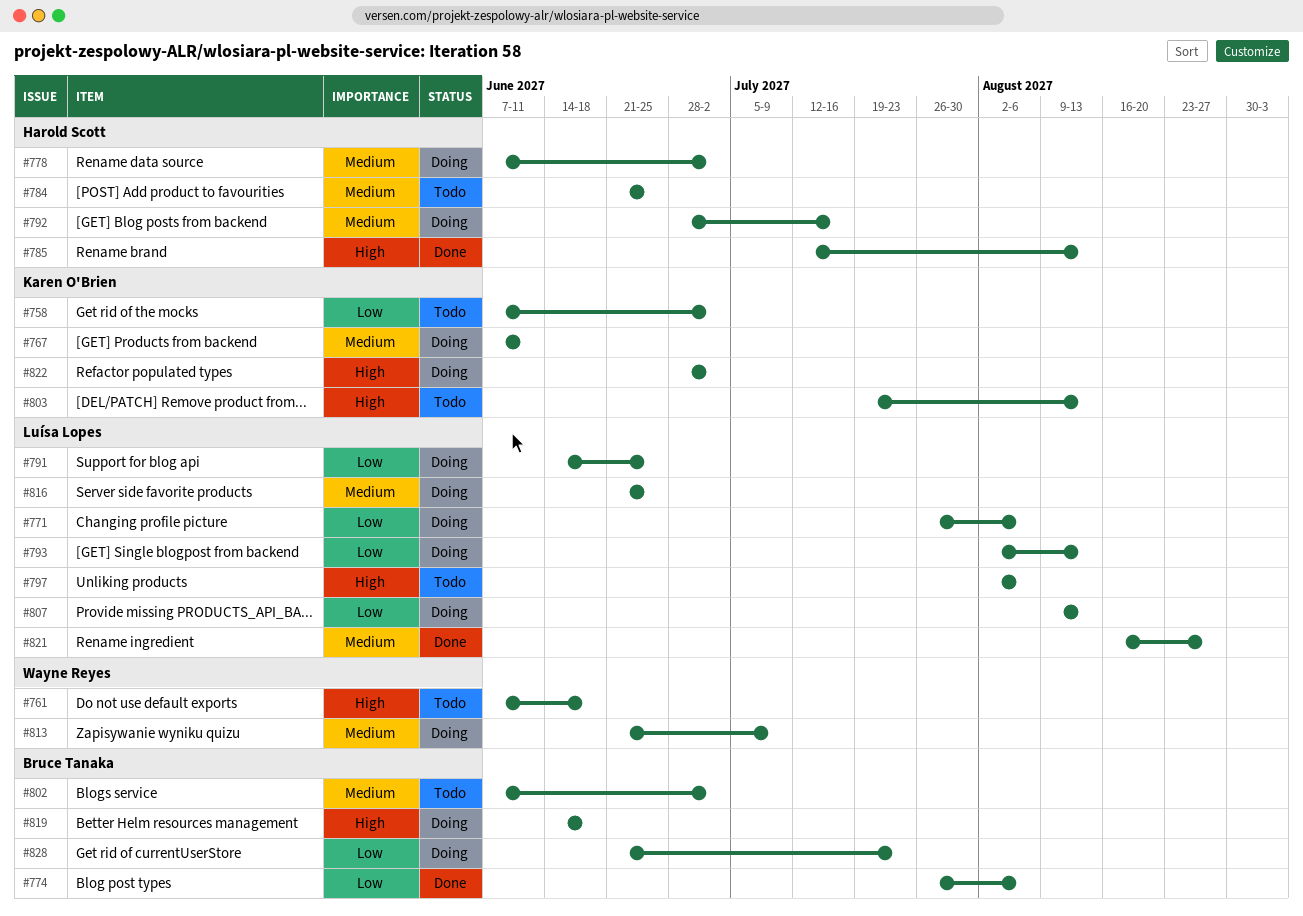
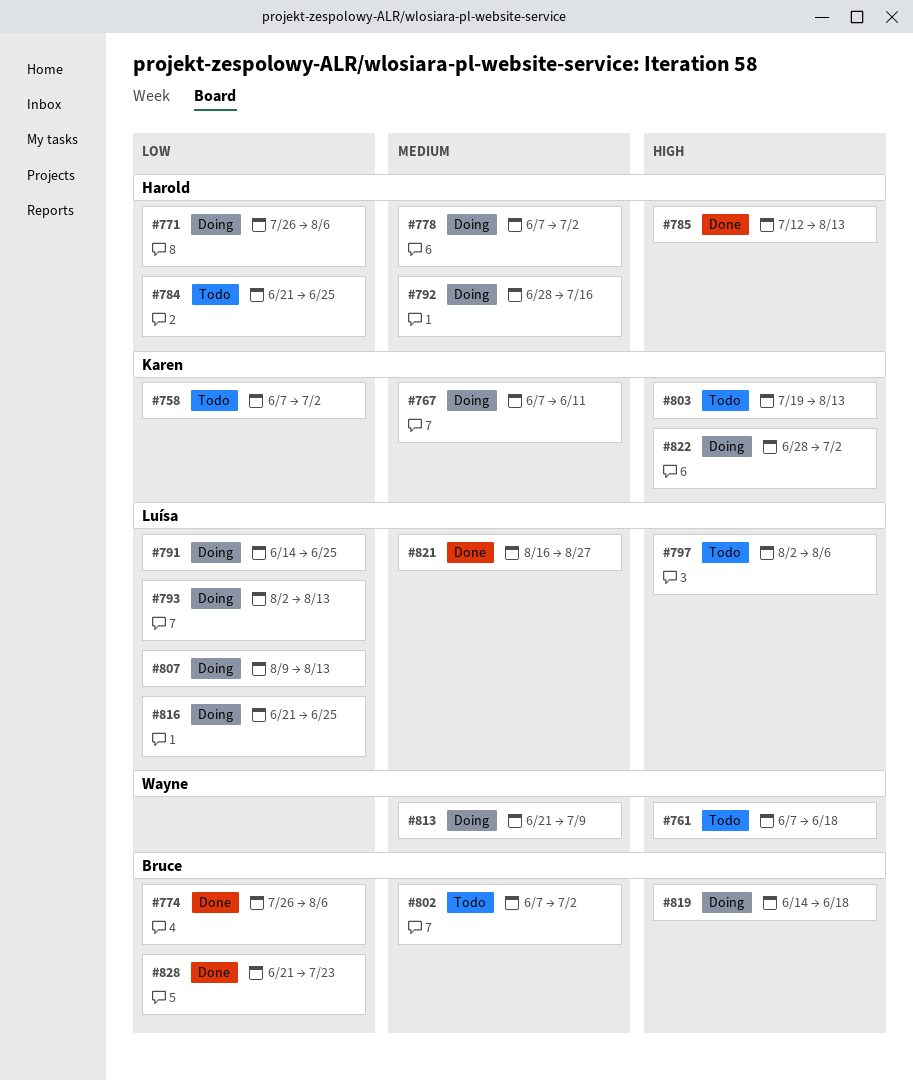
#771, owner: Luísa Lopes -> Harold Scott
#784, priority: Medium -> Low
#816, priority: Medium -> Low
#828, status: Doing -> Done

